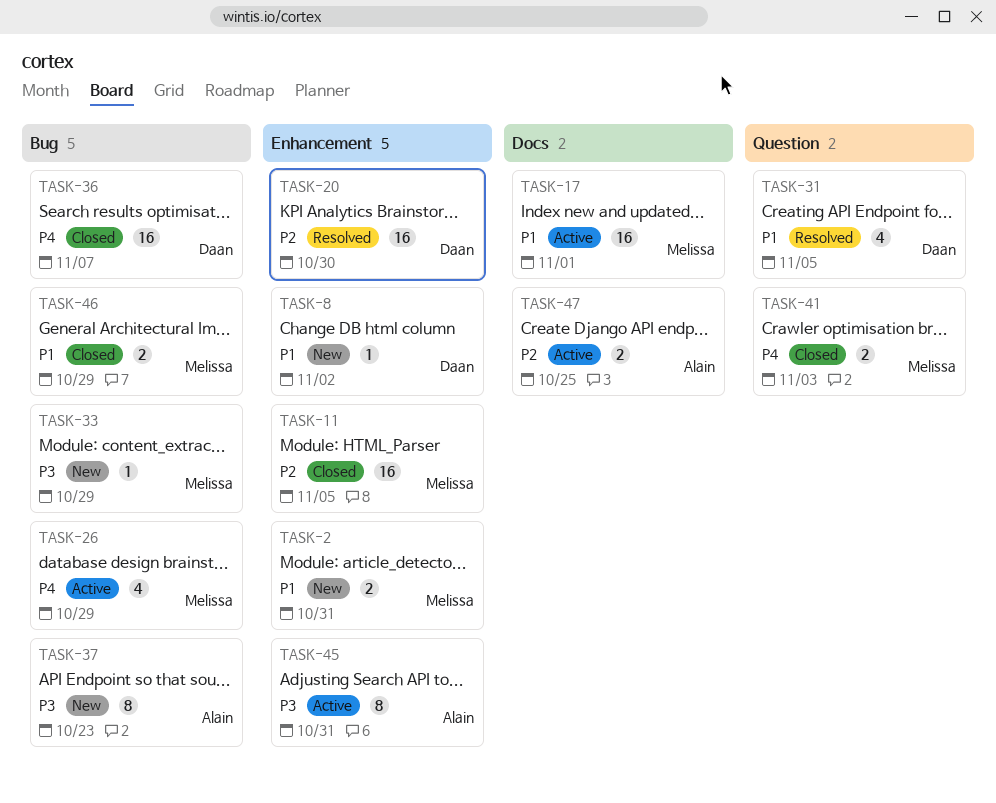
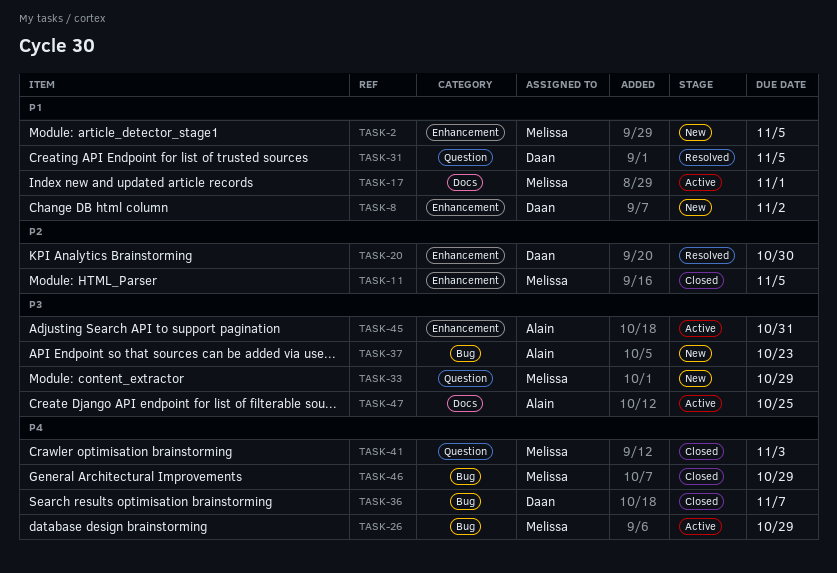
TASK-2, due: Oct 31 -> Nov 5
TASK-33, label: Bug -> Question
TASK-46, priority: P1 -> P4
TASK-47, priority: P2 -> P3

